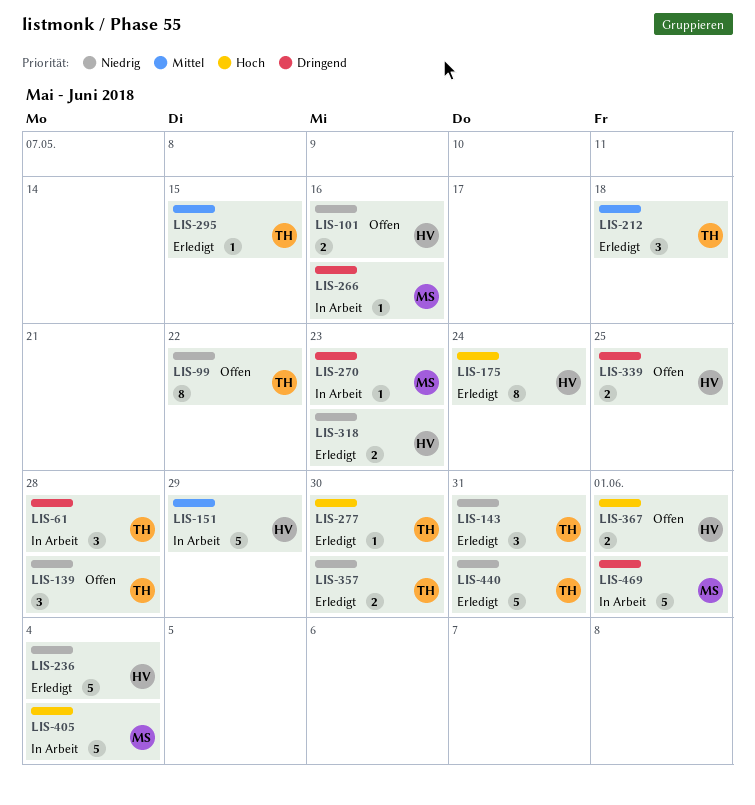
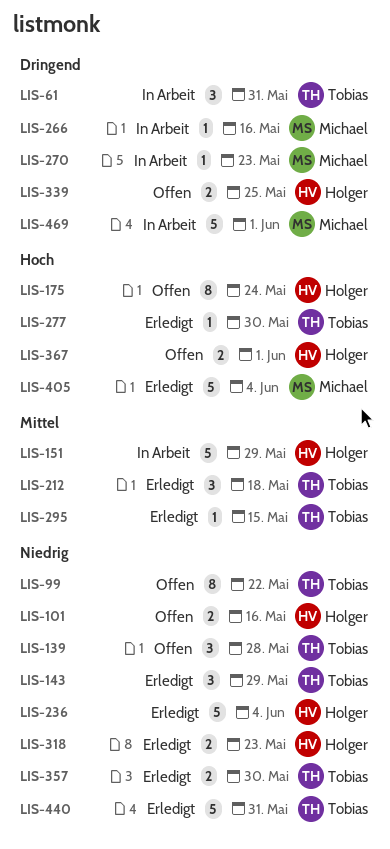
LIS-61, due: May 28 -> May 31
LIS-143, due: May 31 -> May 29
LIS-175, status: Erledigt -> Offen
LIS-405, status: In Arbeit -> Erledigt

